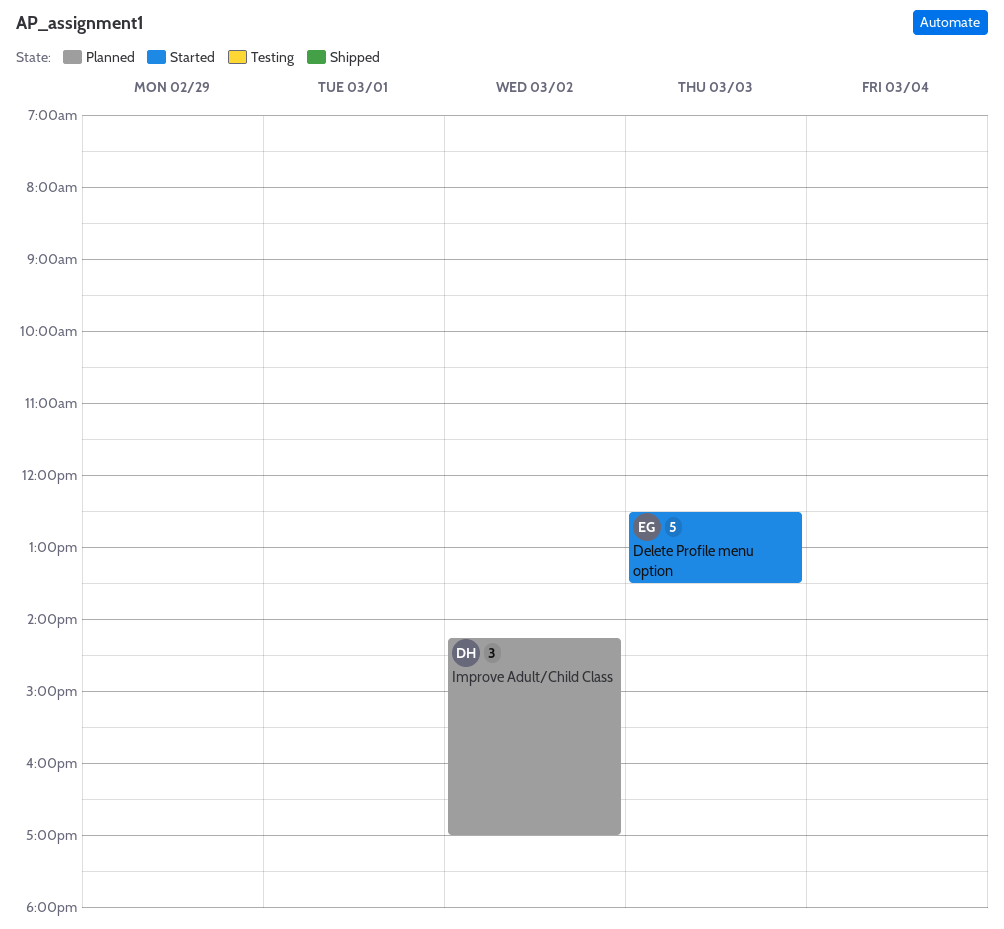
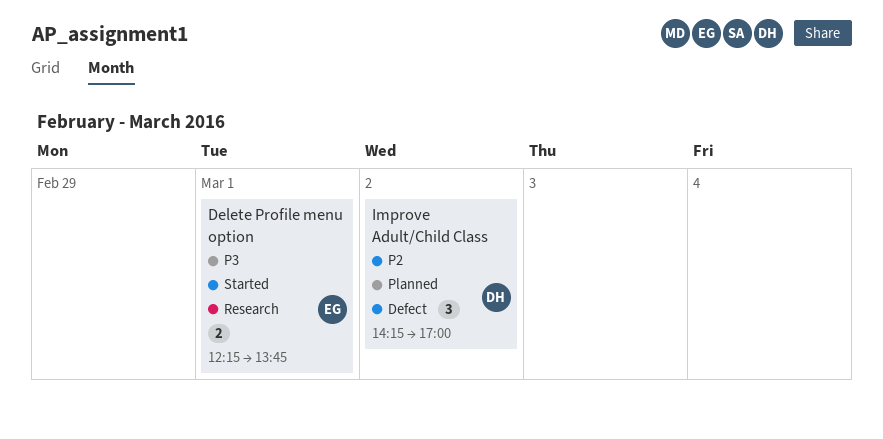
Delete Profile menu option, estimate: 5 -> 2
Delete Profile menu option, day: Mar 3 -> Mar 1
Delete Profile menu option, begins: 12:30 -> 12:15
Delete Profile menu option, ends: 13:30 -> 13:45

